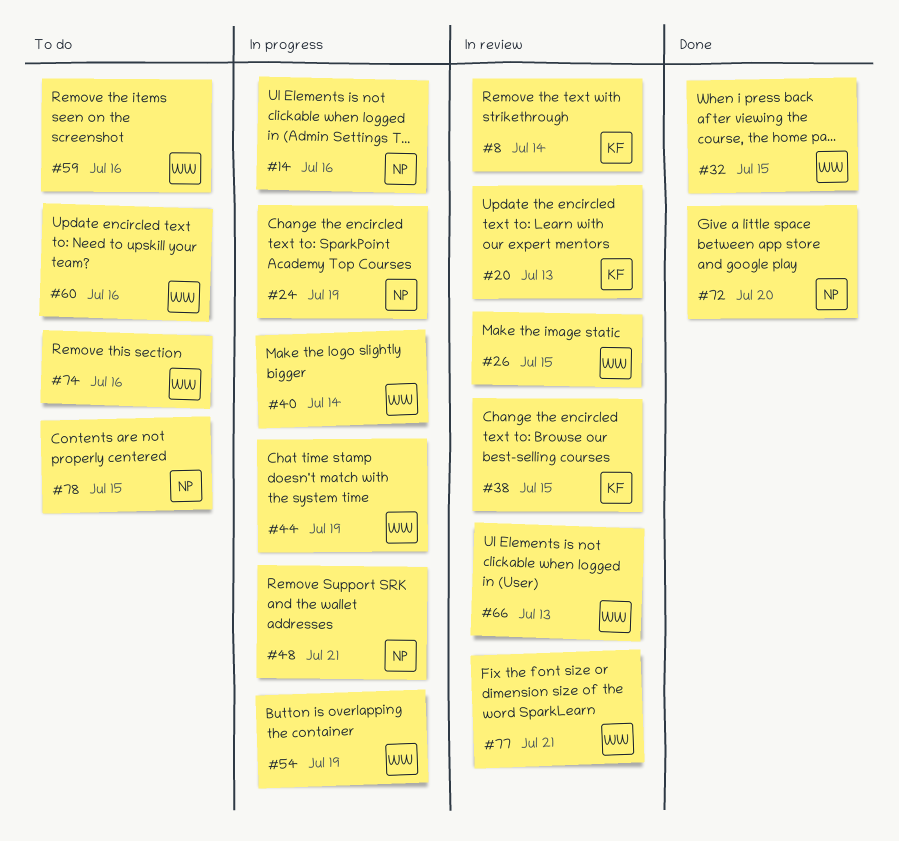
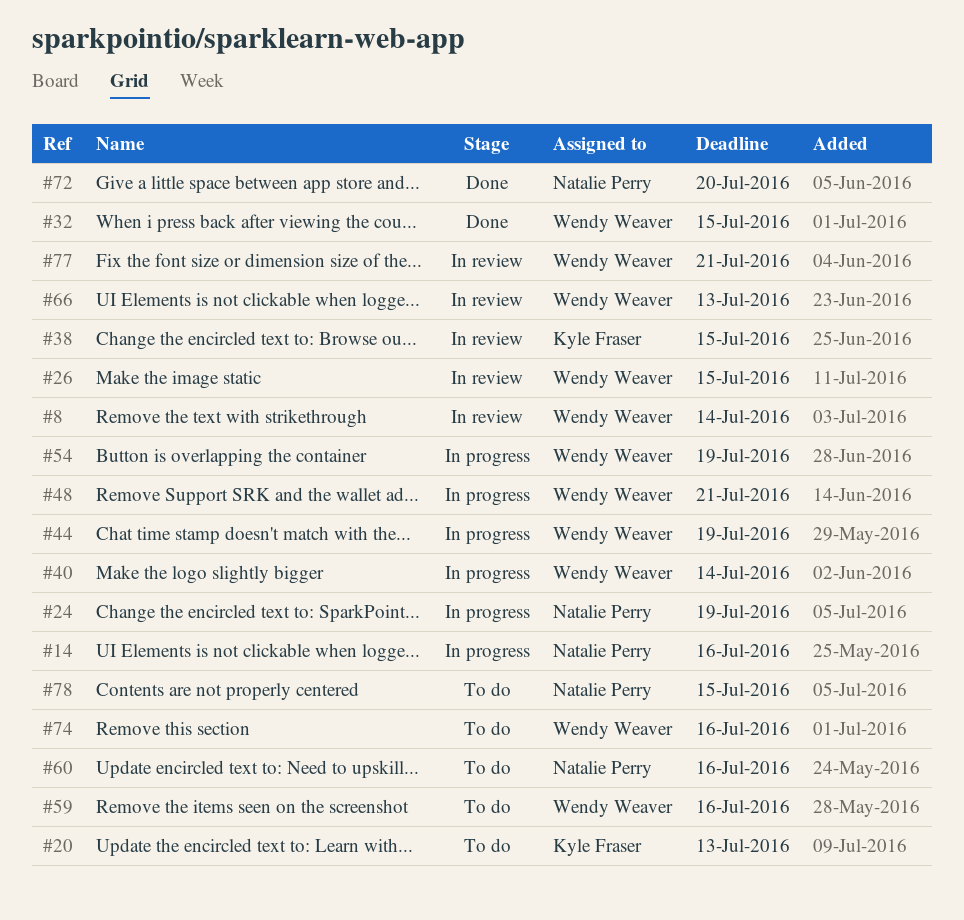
#8, owner: Kyle Fraser -> Wendy Weaver
#20, status: In review -> To do
#48, owner: Natalie Perry -> Wendy Weaver
#60, owner: Wendy Weaver -> Natalie Perry

